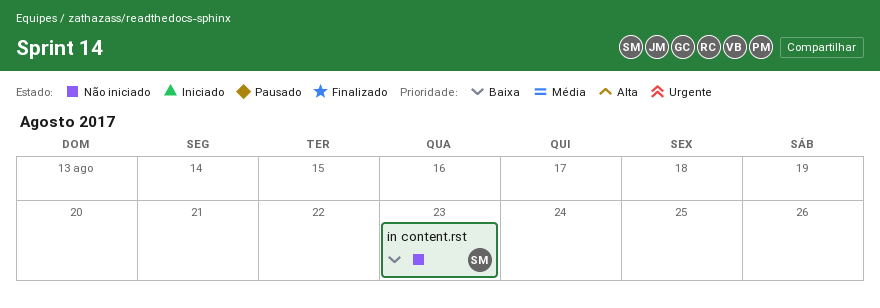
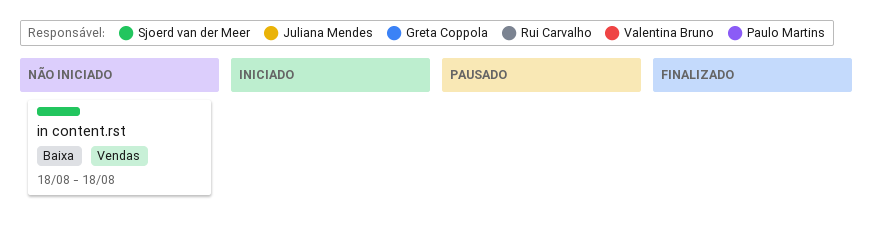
in content.rst, due: Aug 23 -> Aug 18

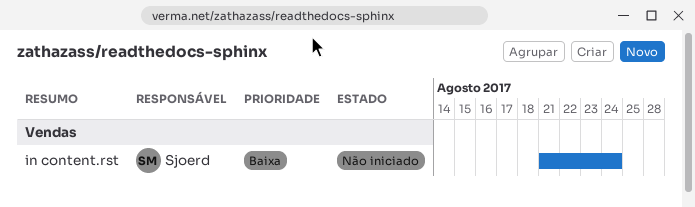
in content.rst, start: Aug 18 -> Aug 21
in content.rst, due: Aug 18 -> Aug 24

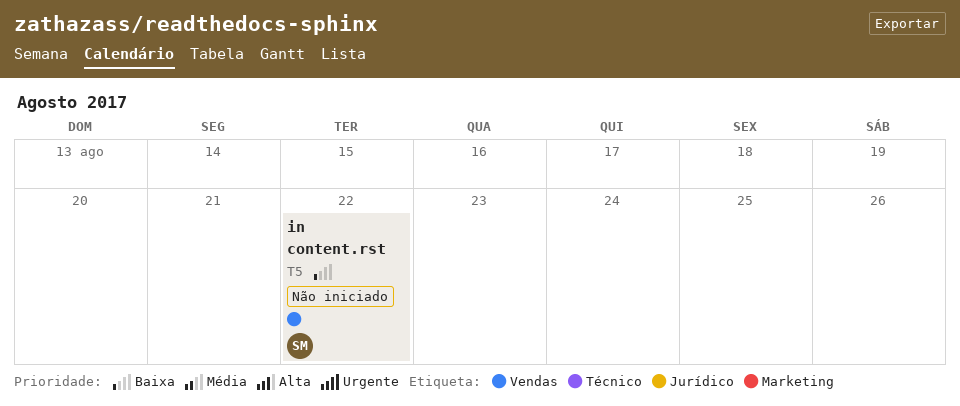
in content.rst, due: Aug 24 -> Aug 22

